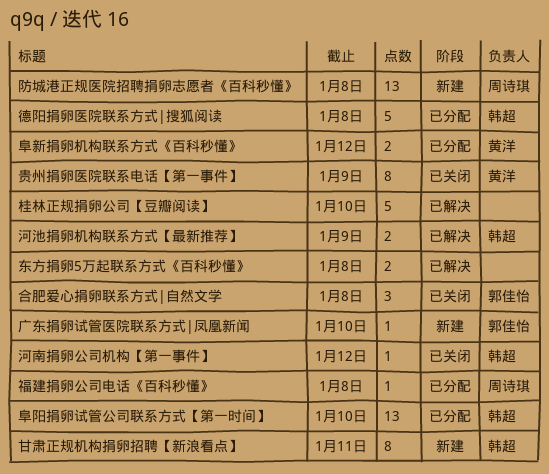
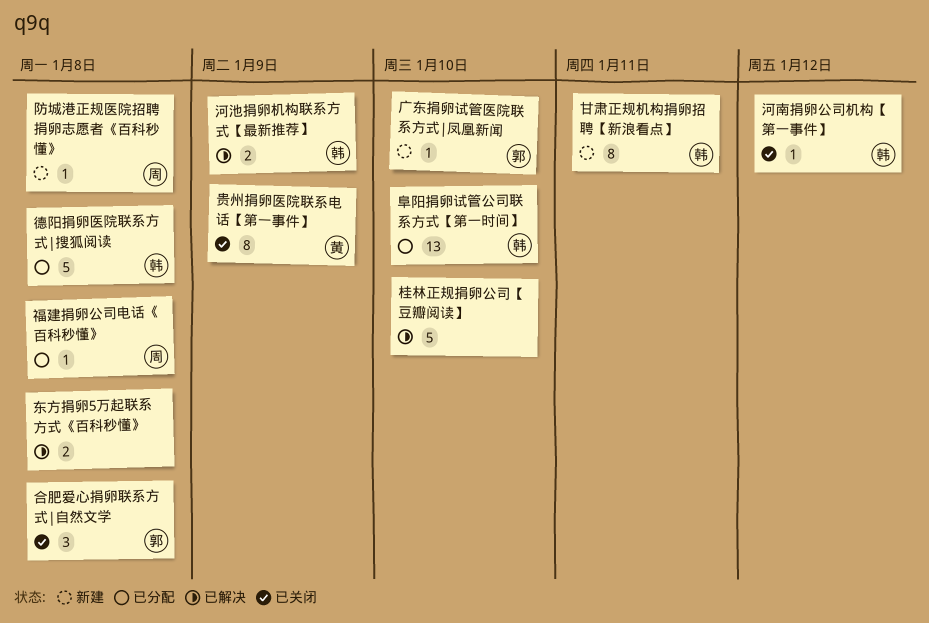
阜新捐卵机构联系方式《百科秒懂》: present -> none
防城港正规医院招聘捐卵志愿者《百科秒懂》, estimate: 13 -> 1

